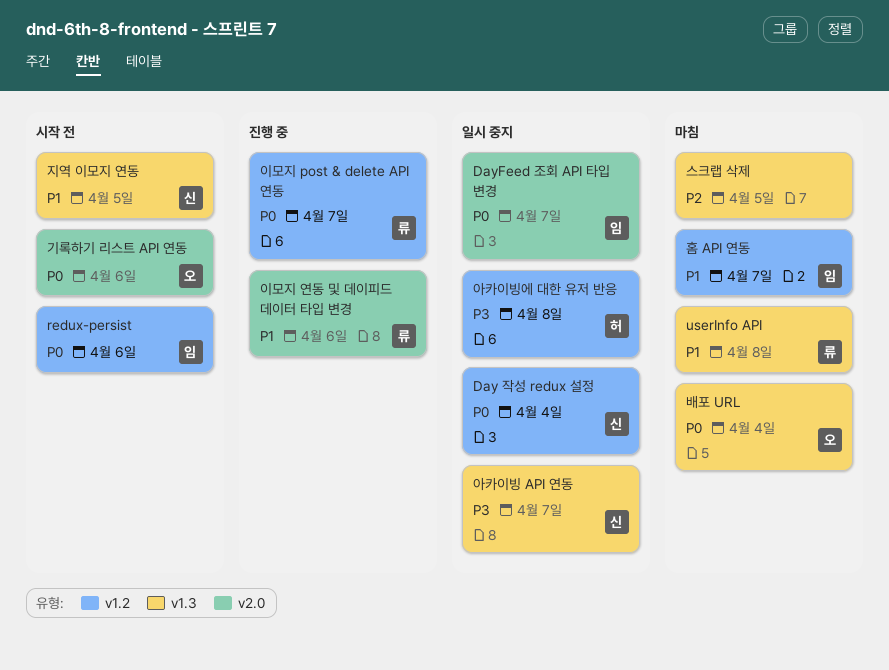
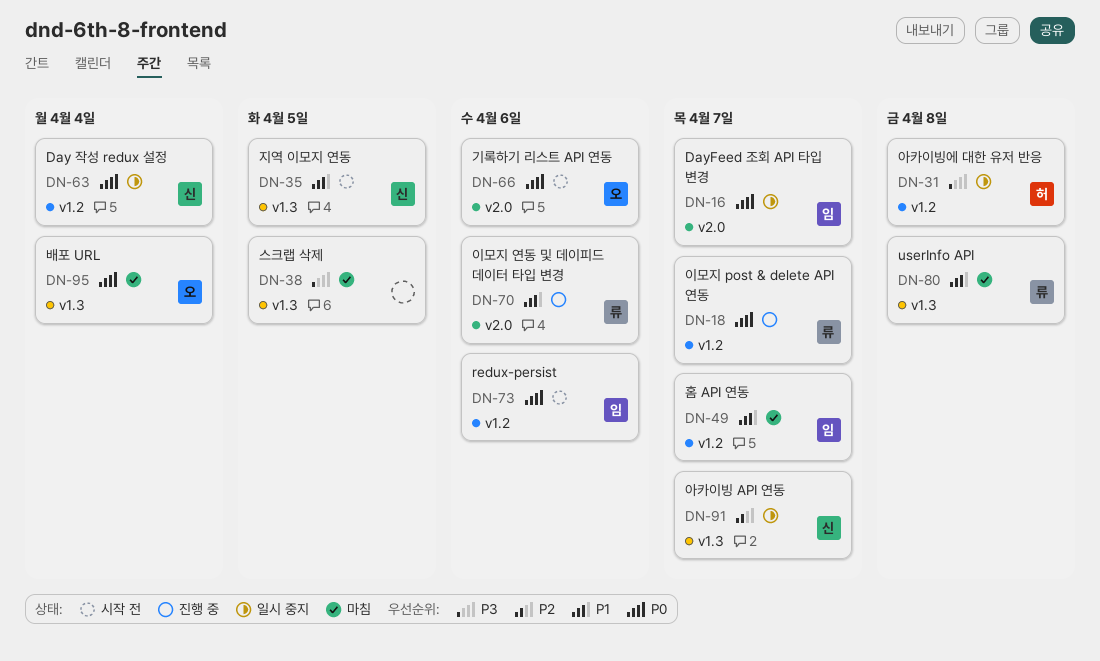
스크랩 삭제, priority: P2 -> P3
아카이빙 API 연동, priority: P3 -> P2

